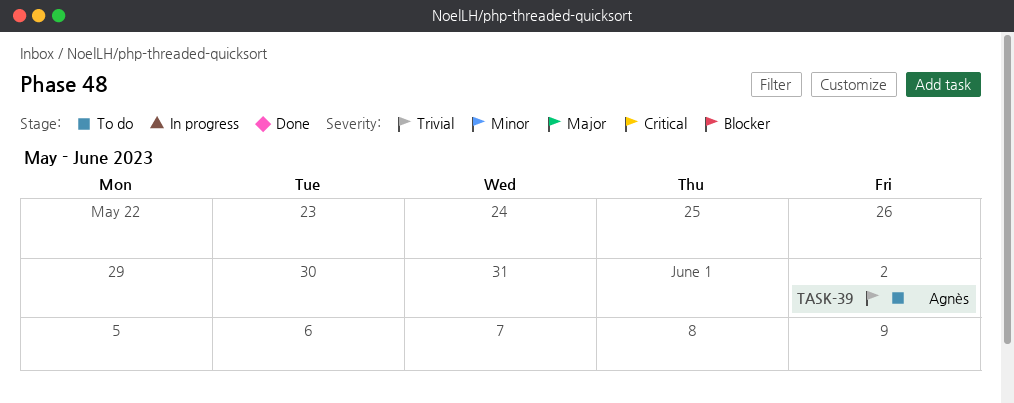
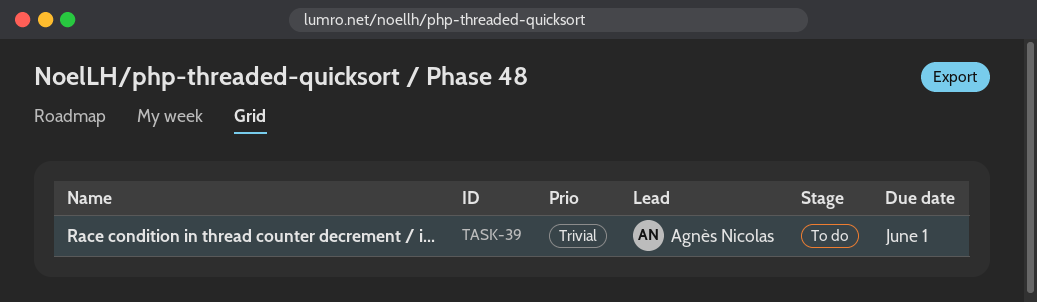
TASK-39, due: Jun 2 -> Jun 1

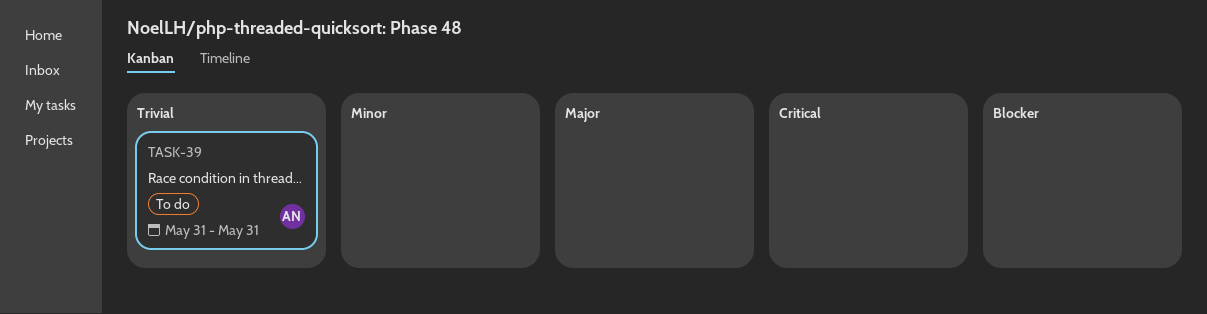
TASK-39, due: Jun 1 -> May 31

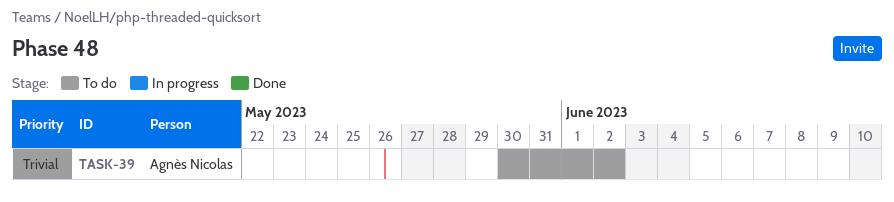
TASK-39, start: May 31 -> May 30
TASK-39, due: May 31 -> Jun 2

